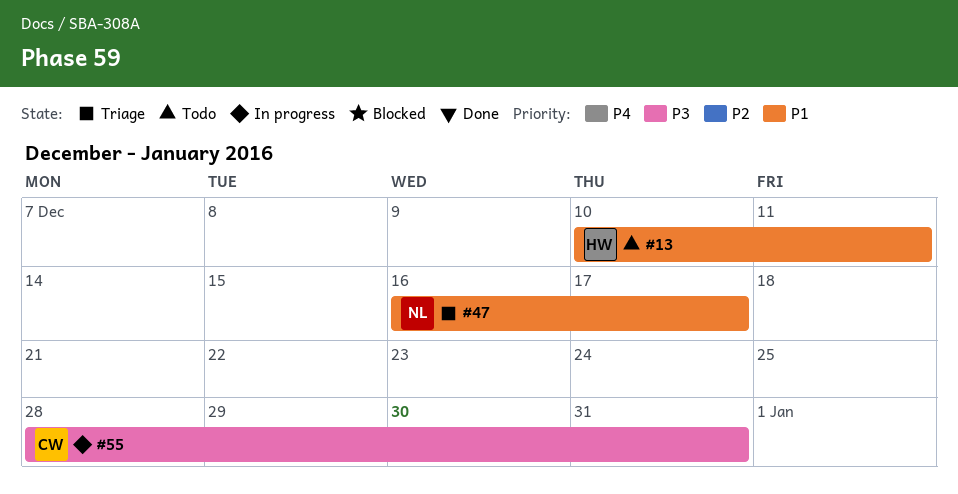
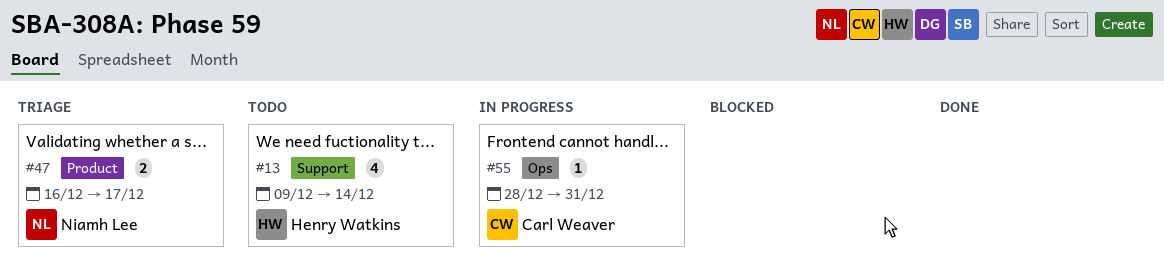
#13, start: Dec 10 -> Dec 9
#13, due: Dec 11 -> Dec 14

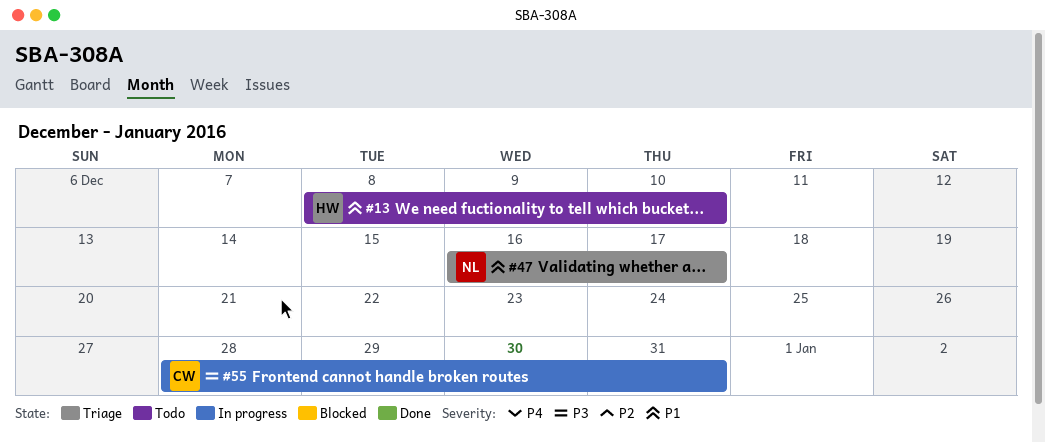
#13, start: Dec 9 -> Dec 8
#13, due: Dec 14 -> Dec 10

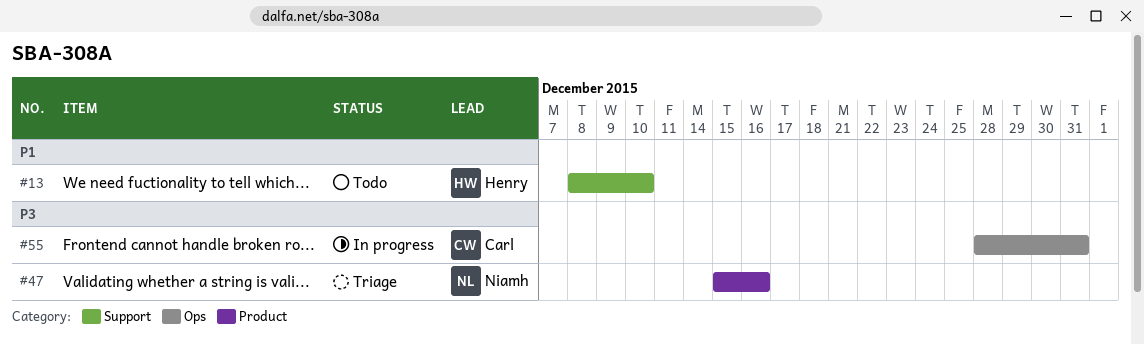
#47, priority: P1 -> P3
#47, start: Dec 16 -> Dec 15
#47, due: Dec 17 -> Dec 16

